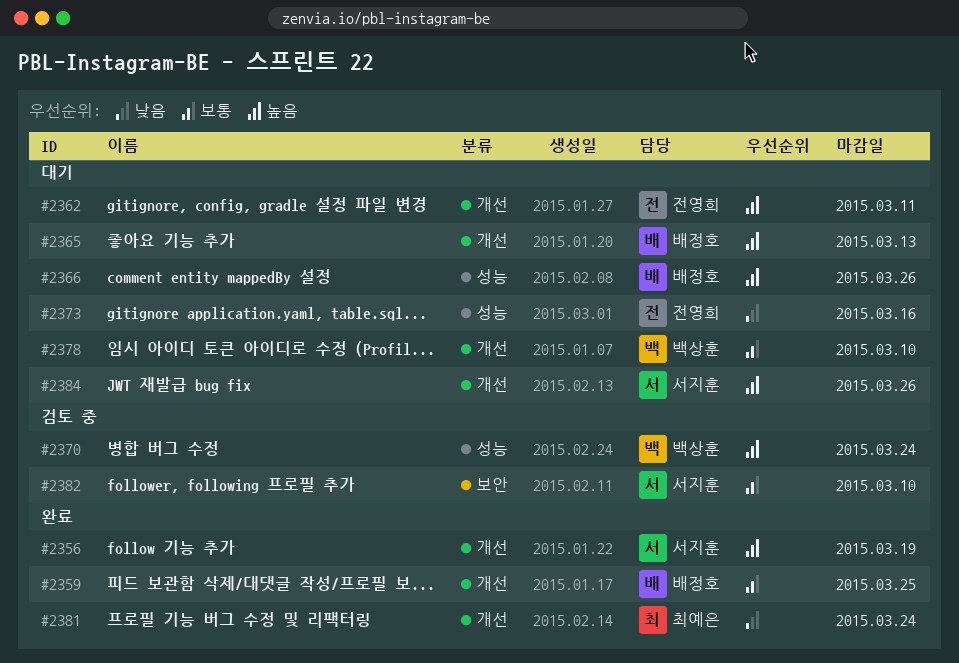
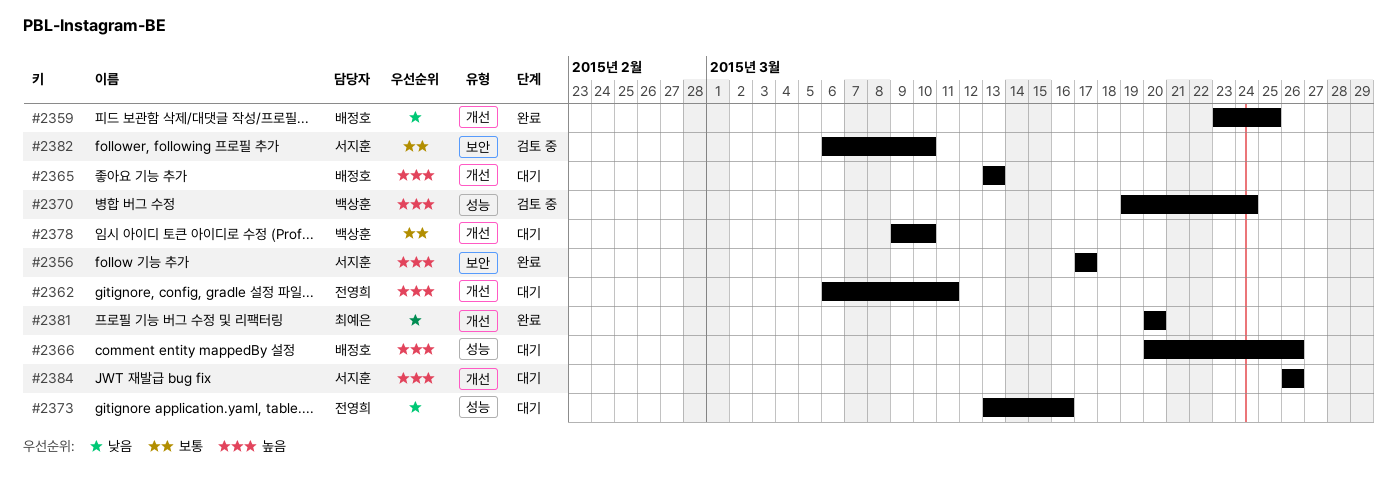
#2356, label: 개선 -> 보안
#2356, due: Mar 19 -> Mar 17
#2359, priority: 보통 -> 낮음
#2381, due: Mar 24 -> Mar 20

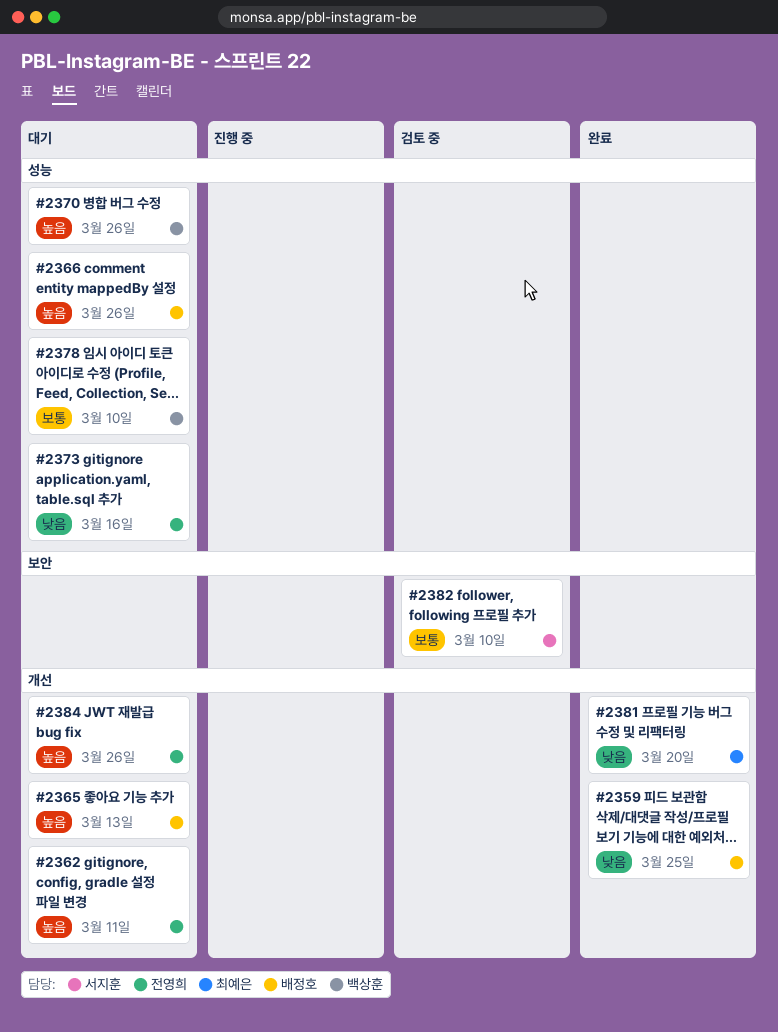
#2356: present -> none
#2370, status: 검토 중 -> 대기
#2370, due: Mar 24 -> Mar 26
#2378, label: 개선 -> 성능
#2384, owner: 서지훈 -> 전영희

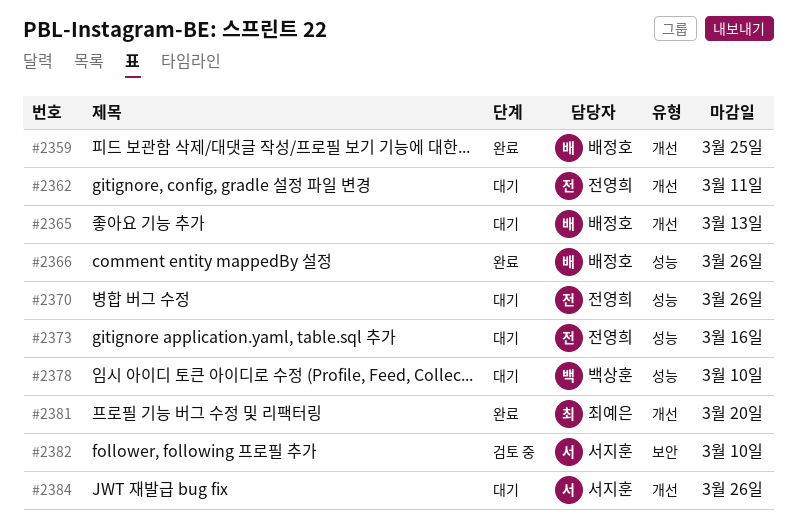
#2366, status: 대기 -> 완료
#2370, owner: 백상훈 -> 전영희
#2384, owner: 전영희 -> 서지훈

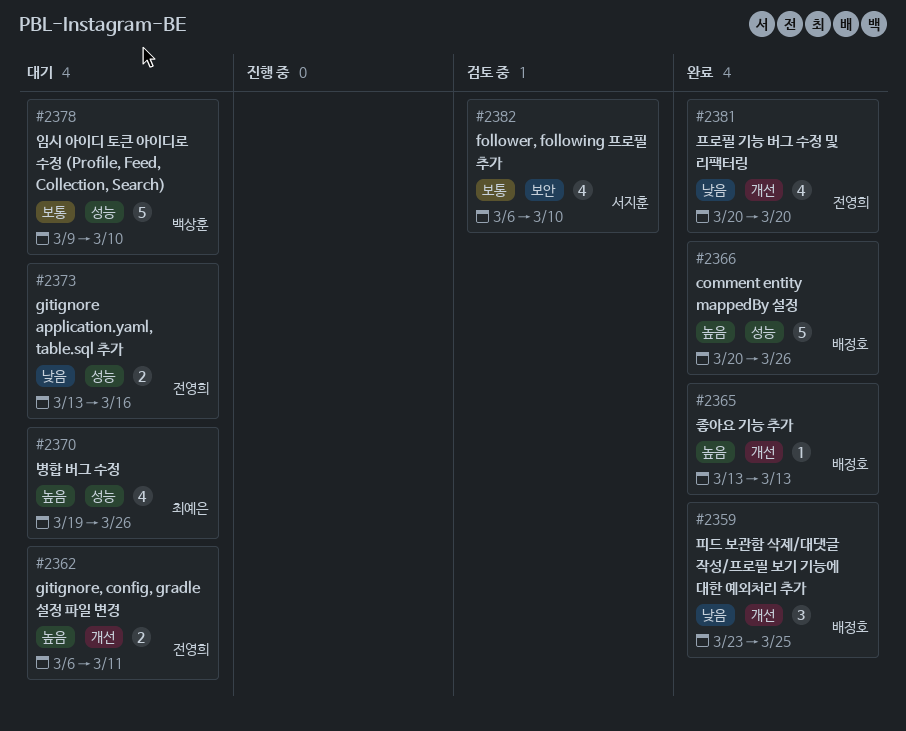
#2365, status: 대기 -> 완료
#2370, owner: 전영희 -> 최예은
#2381, owner: 최예은 -> 전영희
#2384: present -> none

